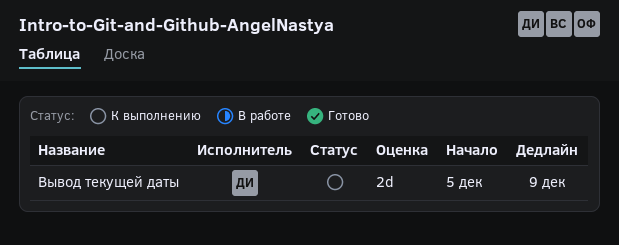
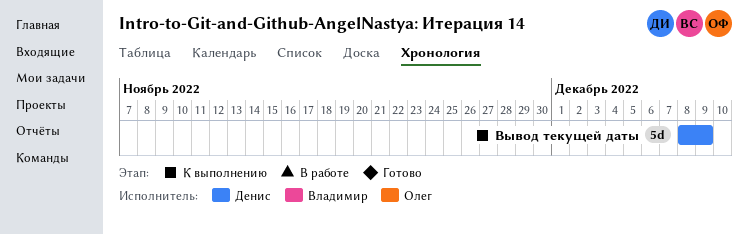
Вывод текущей даты, estimate: 2d -> 5d
Вывод текущей даты, start: Dec 5 -> Dec 8

